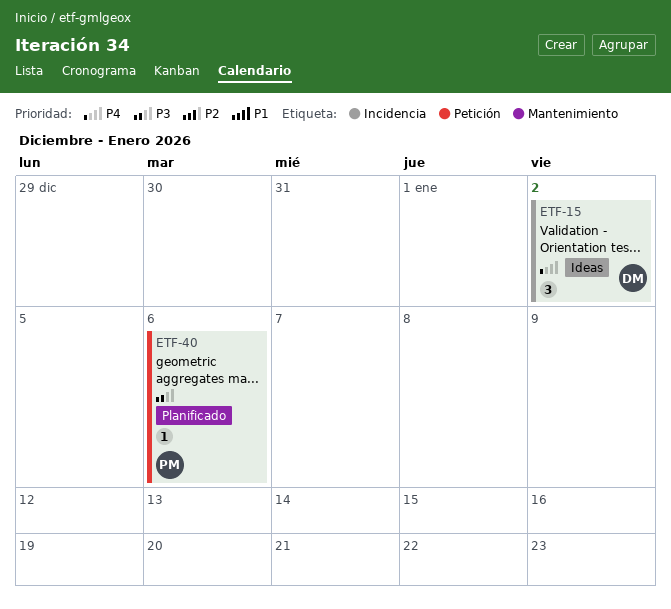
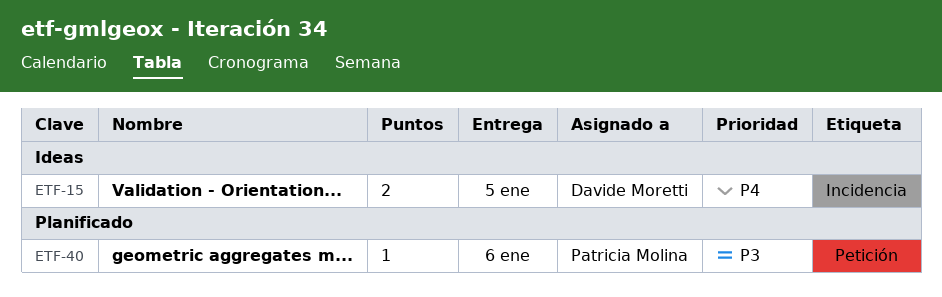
ETF-15, estimate: 3 -> 2
ETF-15, due: Jan 2 -> Jan 5

